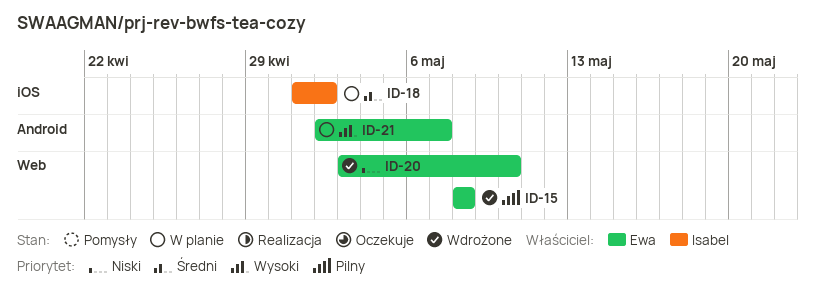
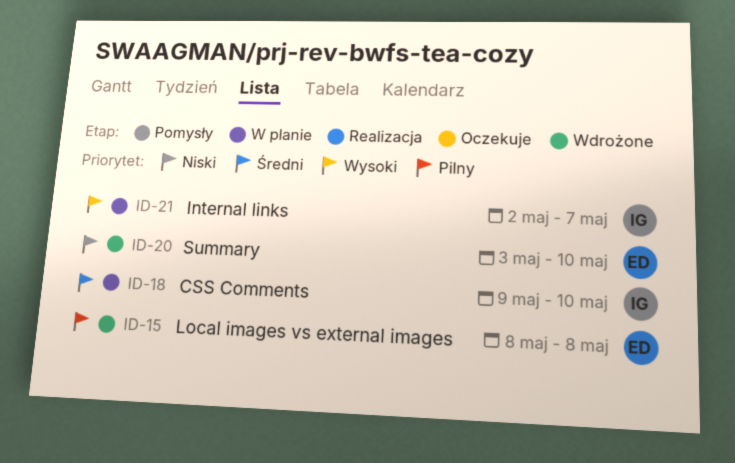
ID-18, start: May 1 -> May 9
ID-18, due: May 2 -> May 10
ID-21, owner: Ewa -> Isabel

